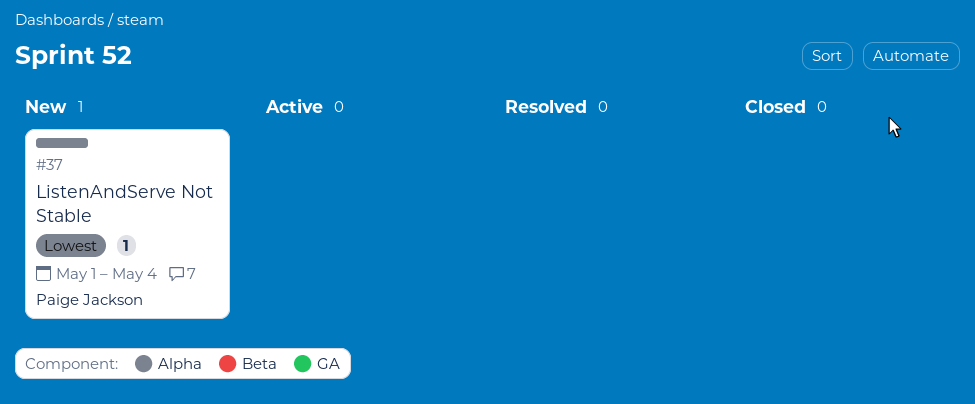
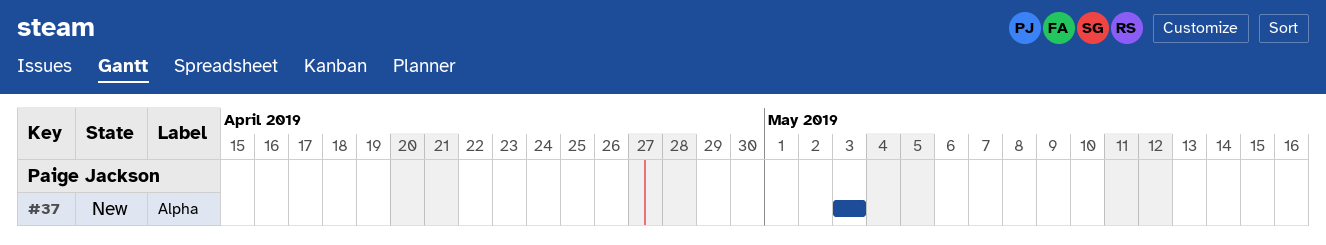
#37, start: May 1 -> May 3
#37, due: May 4 -> May 3

